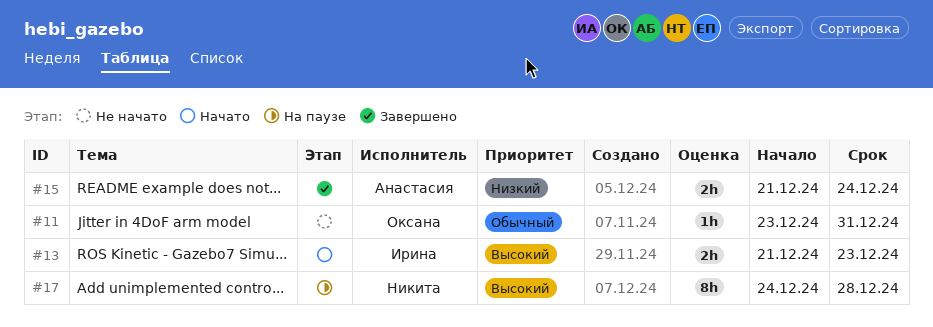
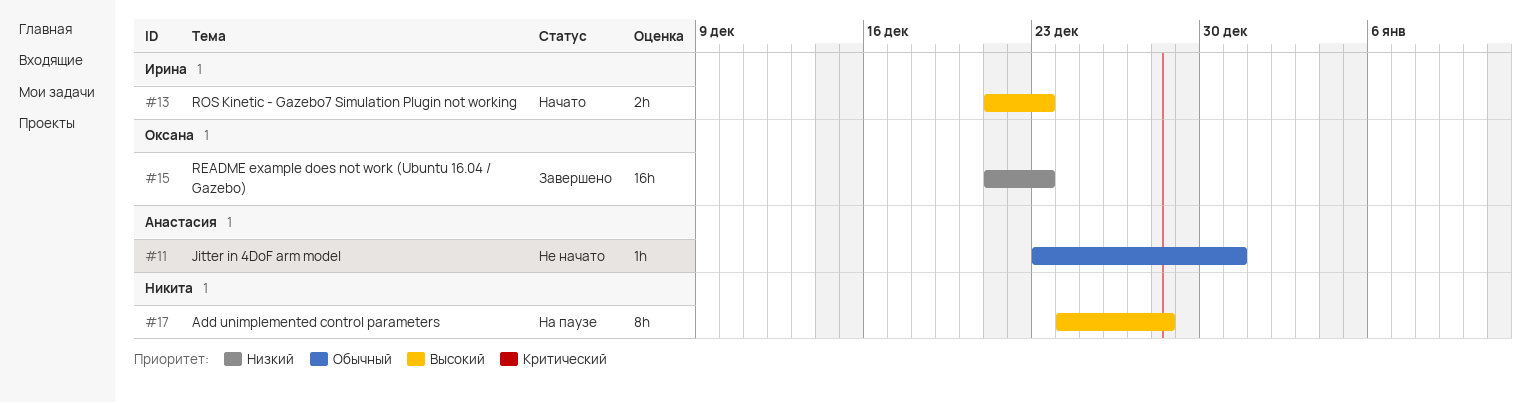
#11, owner: Оксана -> Анастасия
#15, owner: Анастасия -> Оксана
#15, estimate: 2h -> 16h
#15, due: Dec 24 -> Dec 23

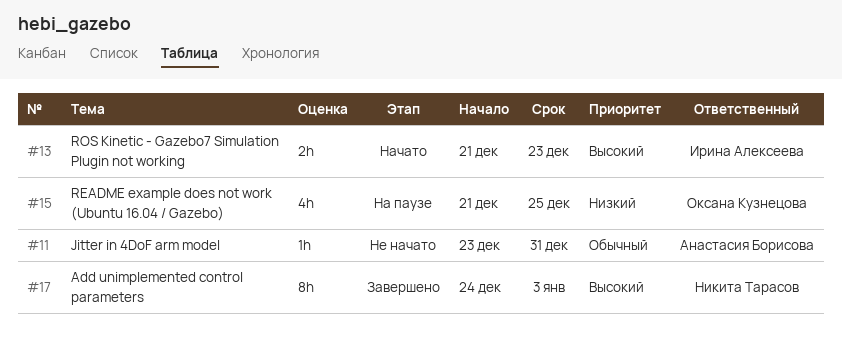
#15, status: Завершено -> На паузе
#15, estimate: 16h -> 4h
#15, due: Dec 23 -> Dec 25
#17, status: На паузе -> Завершено
#17, due: Dec 28 -> Jan 3

